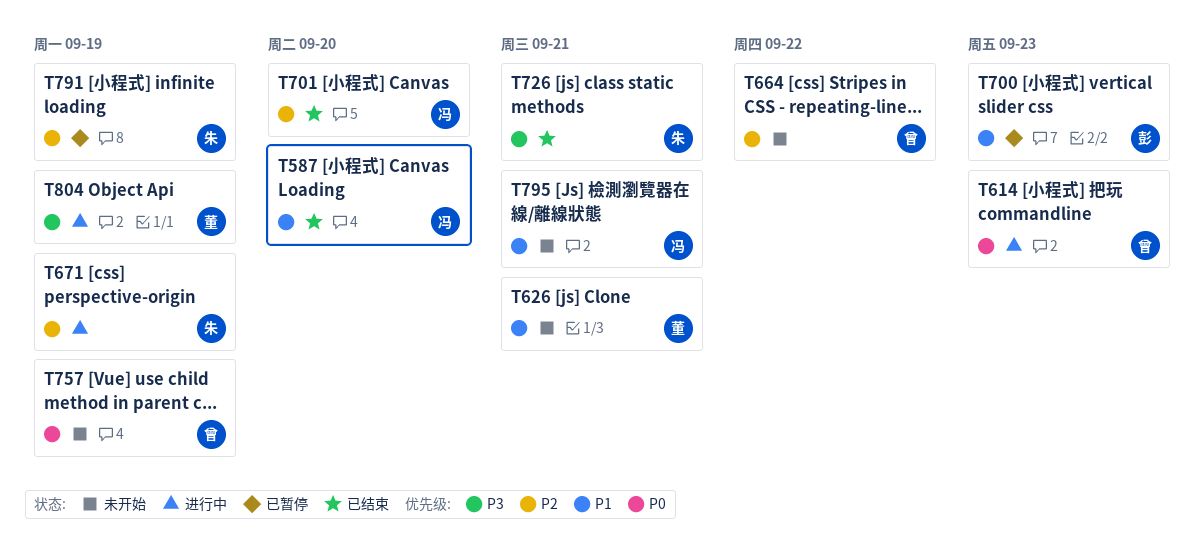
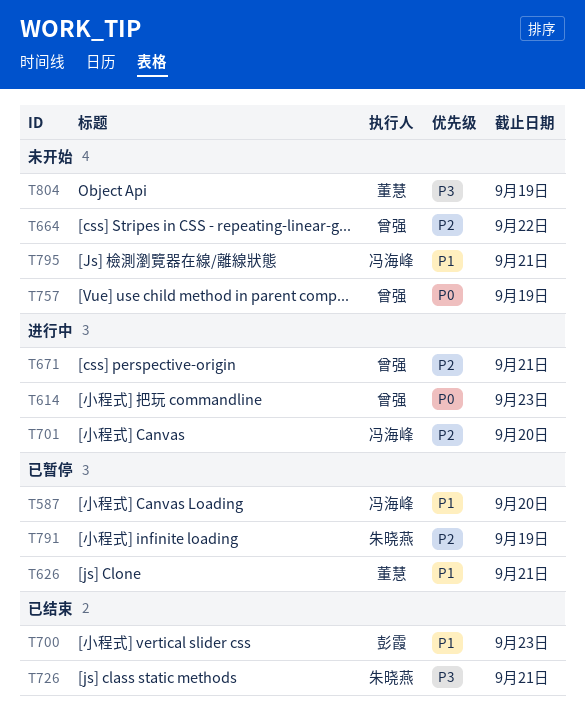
T587, status: 已结束 -> 已暂停
T626, status: 未开始 -> 已暂停
T671, owner: 朱晓燕 -> 曾强
T671, due: Sep 19 -> Sep 21
T700, status: 已暂停 -> 已结束
T701, status: 已结束 -> 进行中
T804, status: 进行中 -> 未开始

